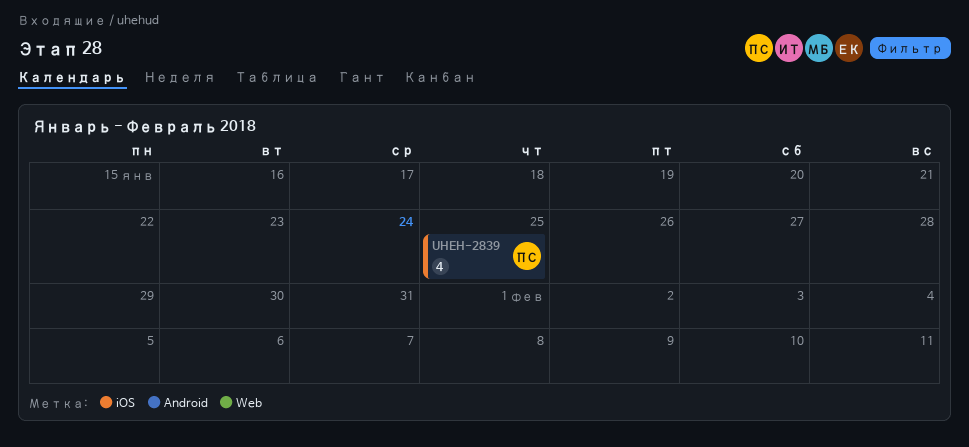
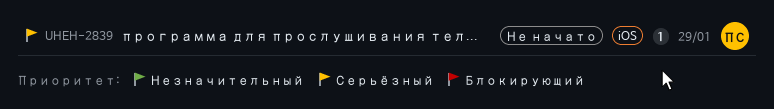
UHEH-2839, estimate: 4 -> 1
UHEH-2839, due: Jan 25 -> Jan 29

